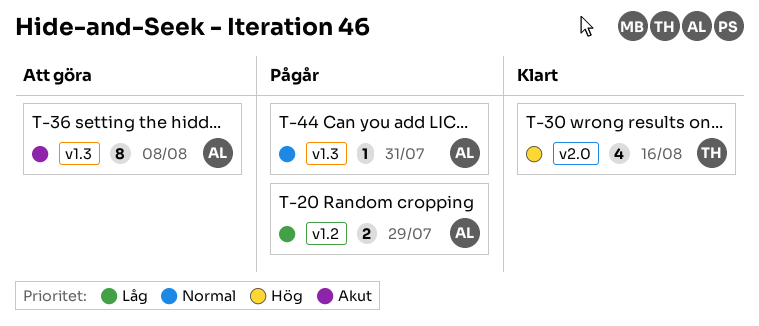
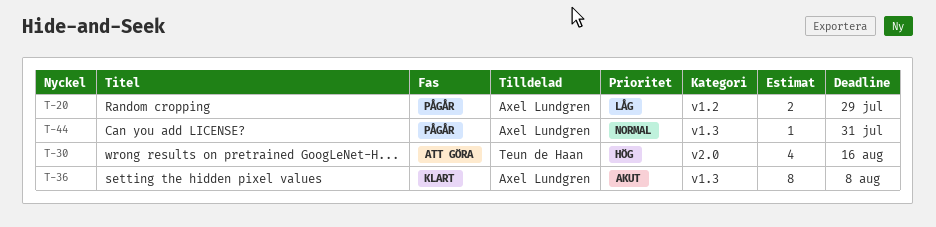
T-30, status: Klart -> Att göra
T-36, status: Att göra -> Klart

